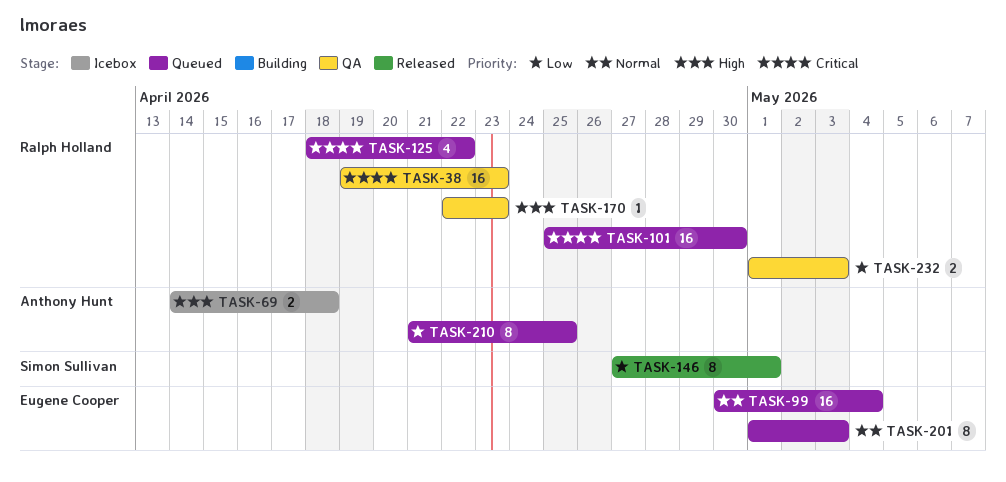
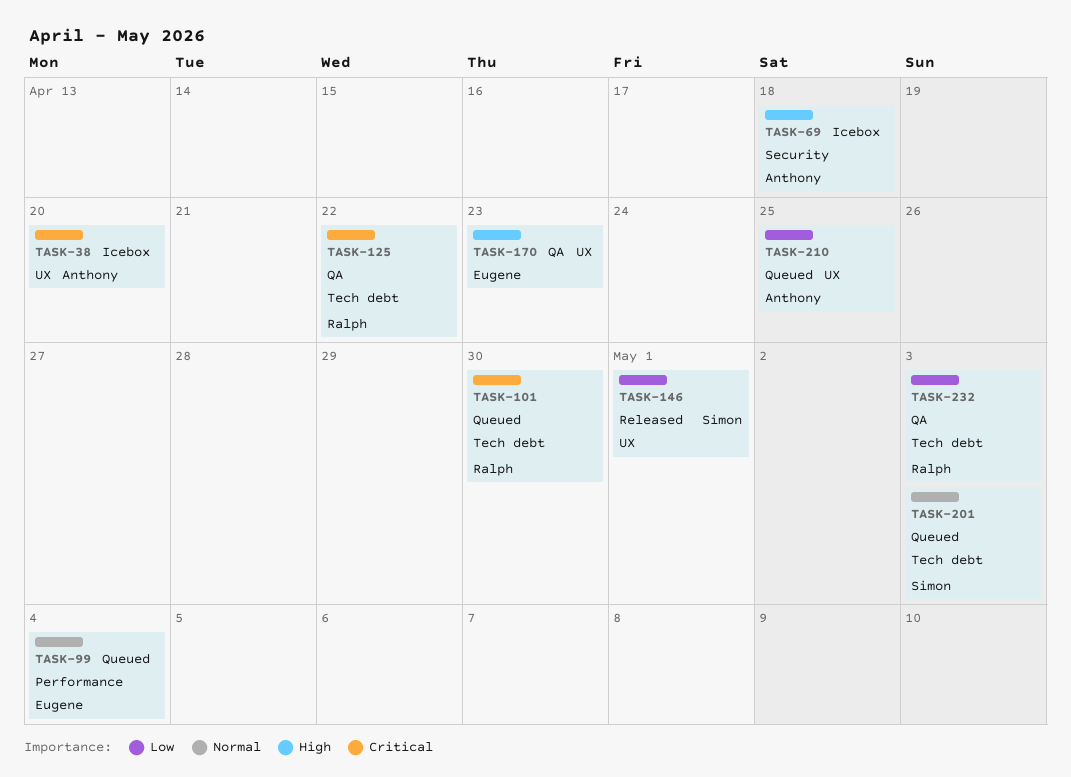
TASK-38, status: QA -> Icebox
TASK-38, owner: Ralph Holland -> Anthony Hunt
TASK-38, due: Apr 23 -> Apr 20
TASK-125, status: Queued -> QA
TASK-170, owner: Ralph Holland -> Eugene Cooper
TASK-201, owner: Eugene Cooper -> Simon Sullivan

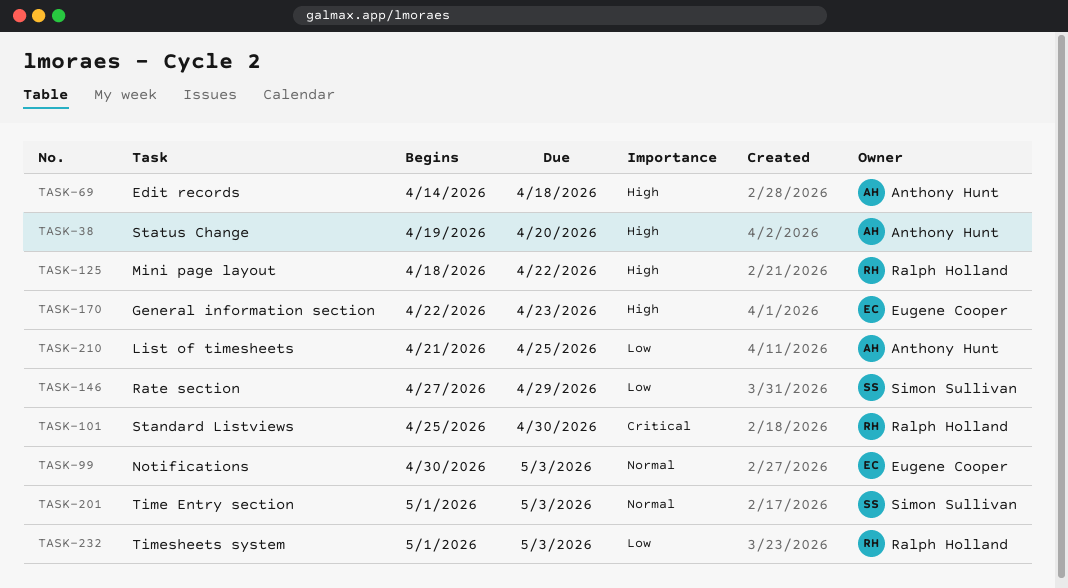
TASK-38, priority: Critical -> High
TASK-99, due: May 4 -> May 3
TASK-125, priority: Critical -> High
TASK-146, due: May 1 -> Apr 29

